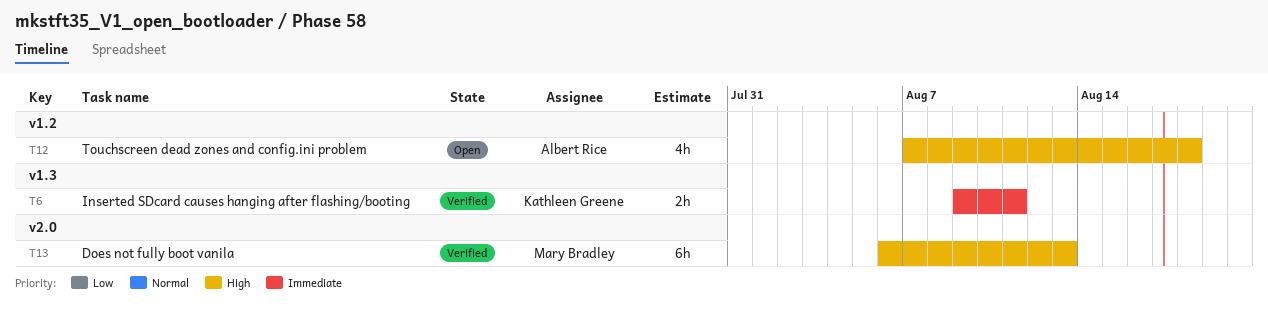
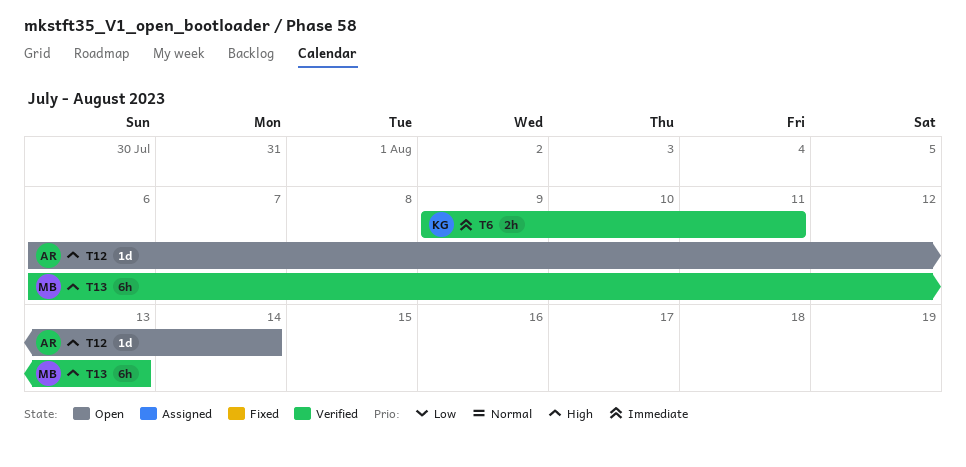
T12, estimate: 4h -> 1d
T12, start: Aug 7 -> Aug 6
T12, due: Aug 18 -> Aug 14

